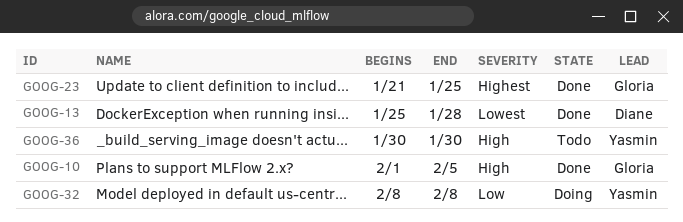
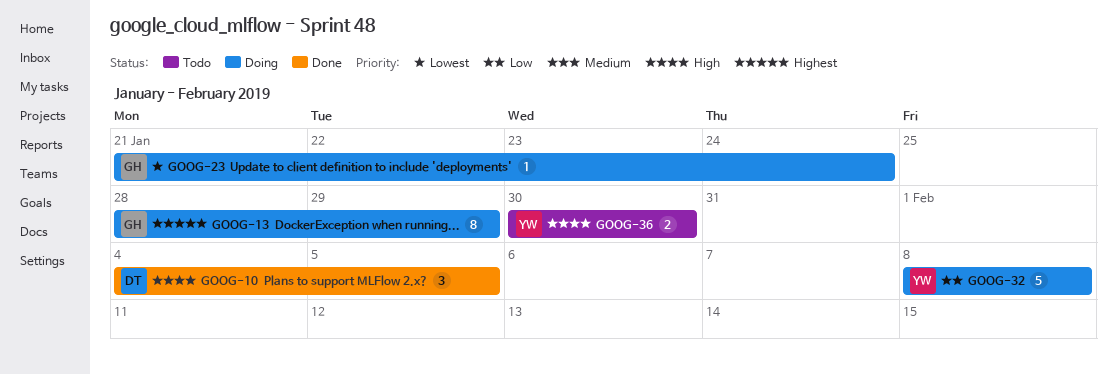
GOOG-10, owner: Gloria -> Diane
GOOG-10, start: Feb 1 -> Feb 4
GOOG-13, status: Done -> Doing
GOOG-13, owner: Diane -> Gloria
GOOG-13, priority: Lowest -> Highest
GOOG-13, start: Jan 25 -> Jan 28
GOOG-13, due: Jan 28 -> Jan 29
GOOG-23, status: Done -> Doing
GOOG-23, priority: Highest -> Lowest
GOOG-23, due: Jan 25 -> Jan 24

